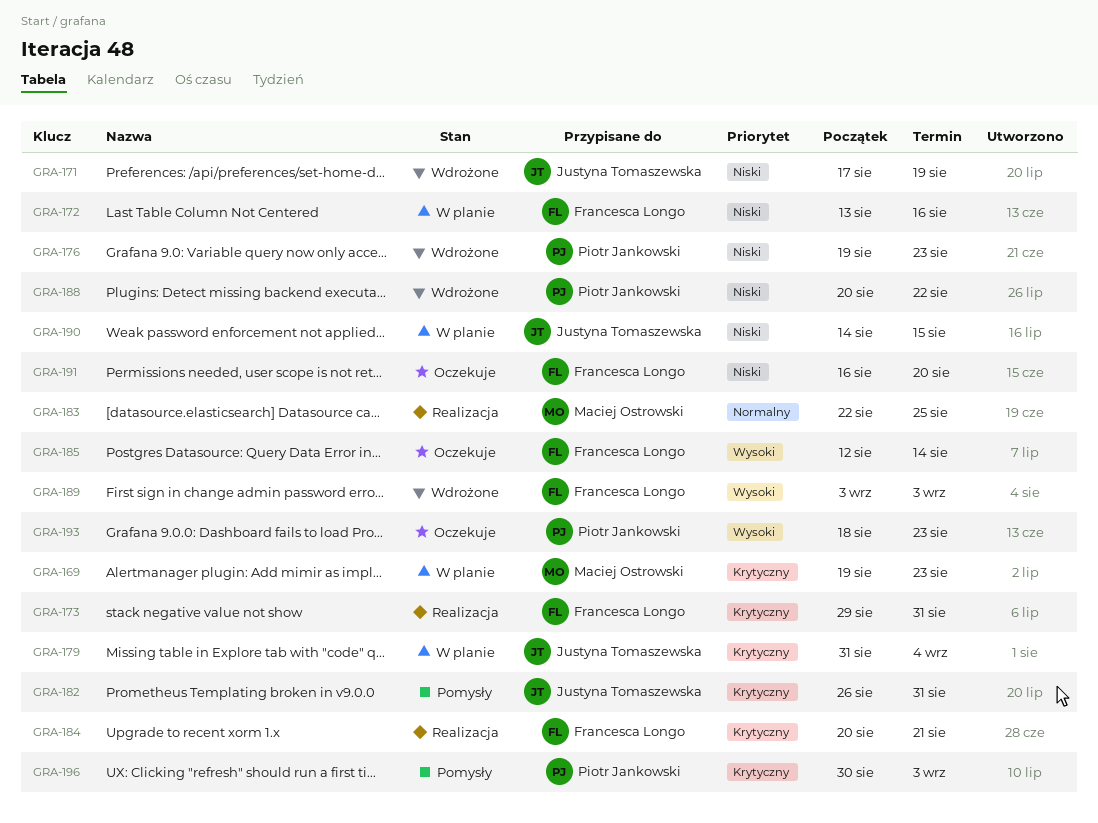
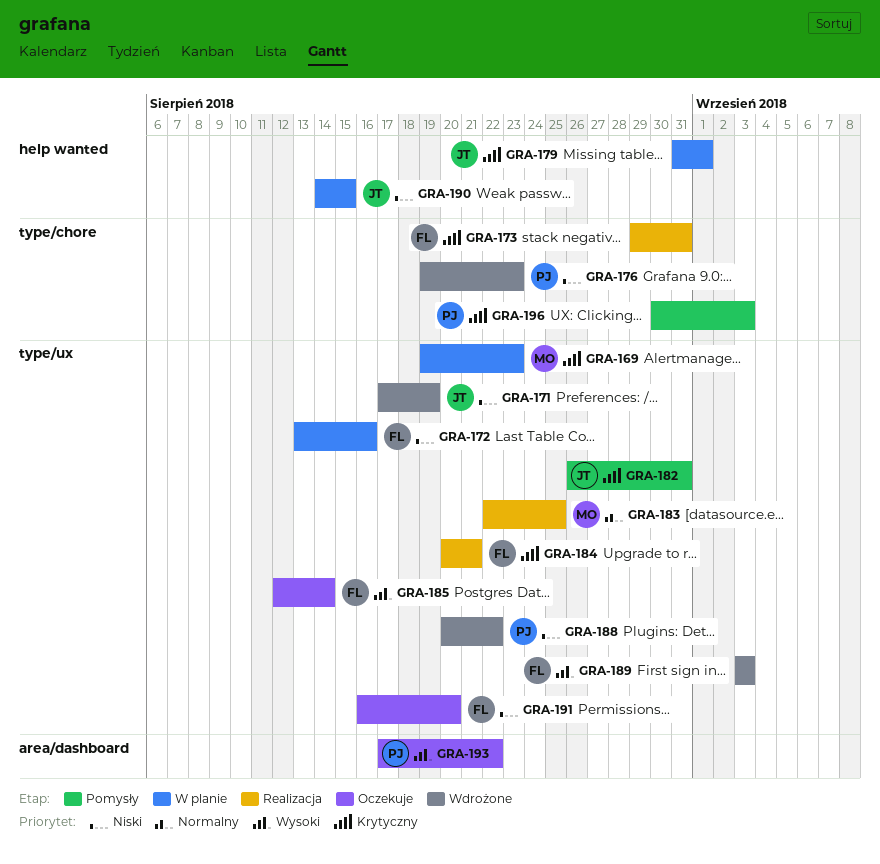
GRA-179, due: Sep 4 -> Sep 1
GRA-193, start: Aug 18 -> Aug 17
GRA-193, due: Aug 23 -> Aug 22

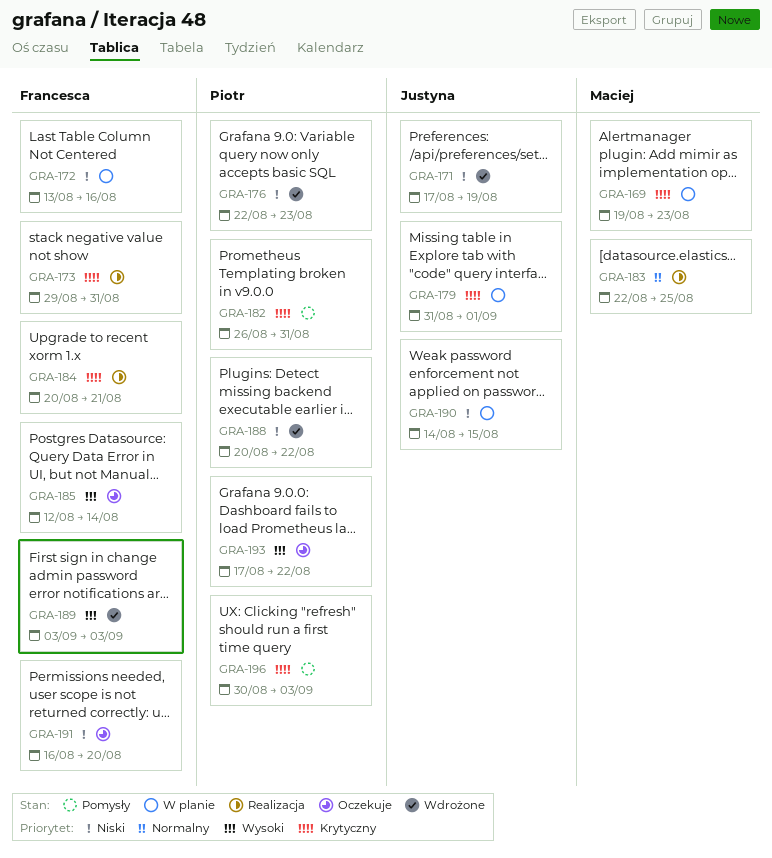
GRA-176, start: Aug 19 -> Aug 22
GRA-182, owner: Justyna -> Piotr

